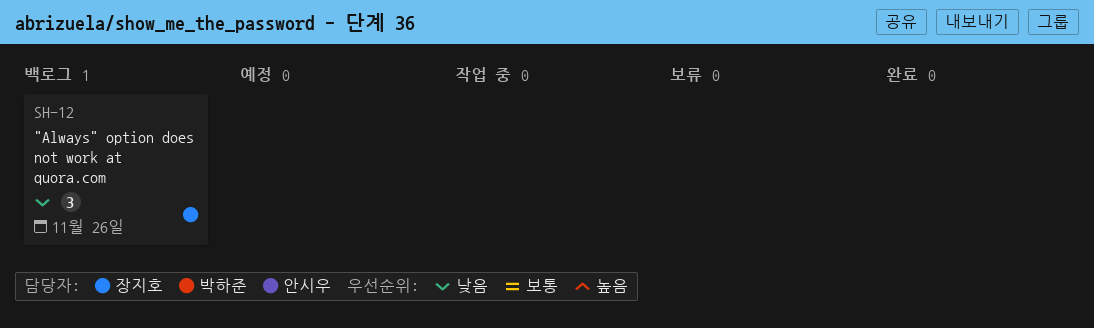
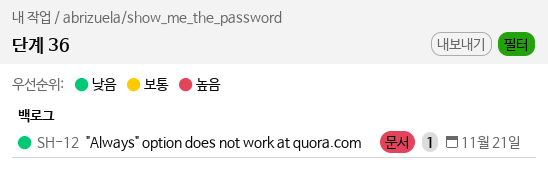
SH-12, estimate: 3 -> 1
SH-12, due: Nov 26 -> Nov 21

